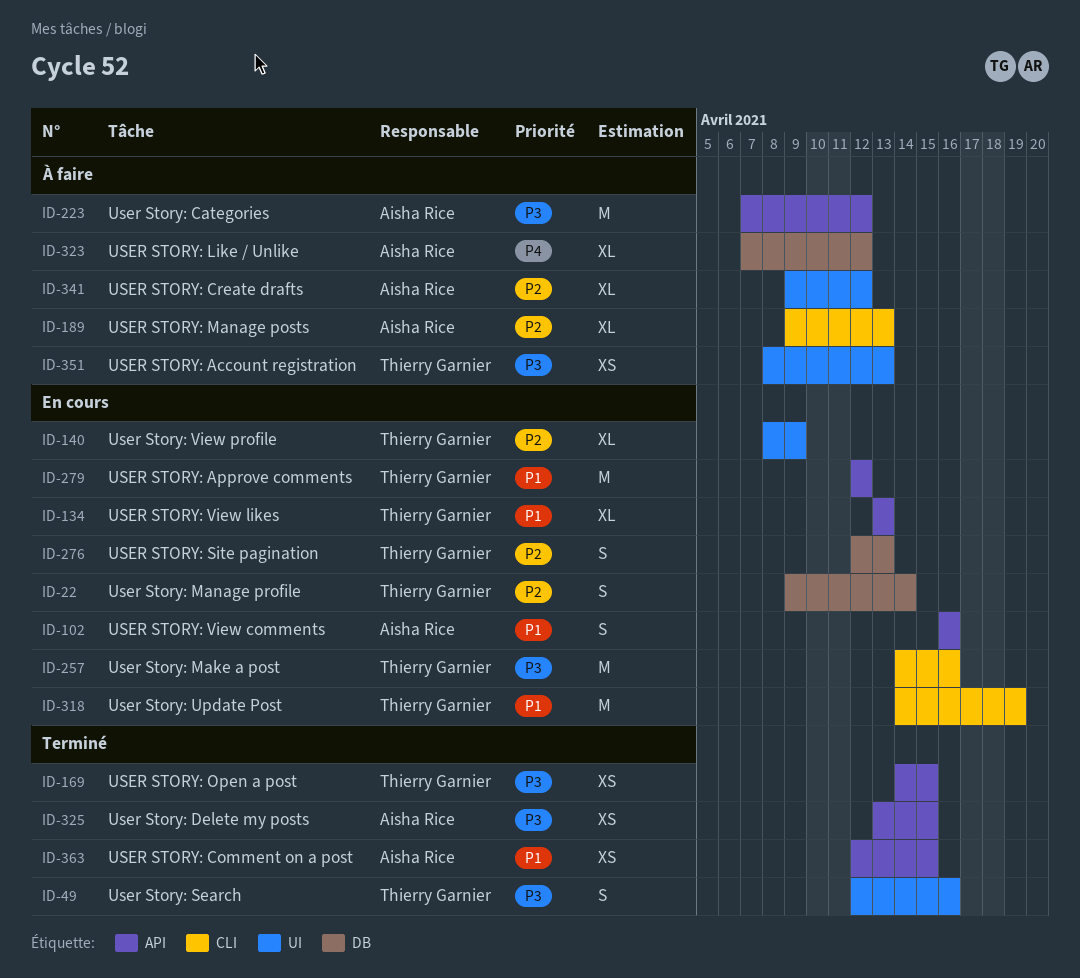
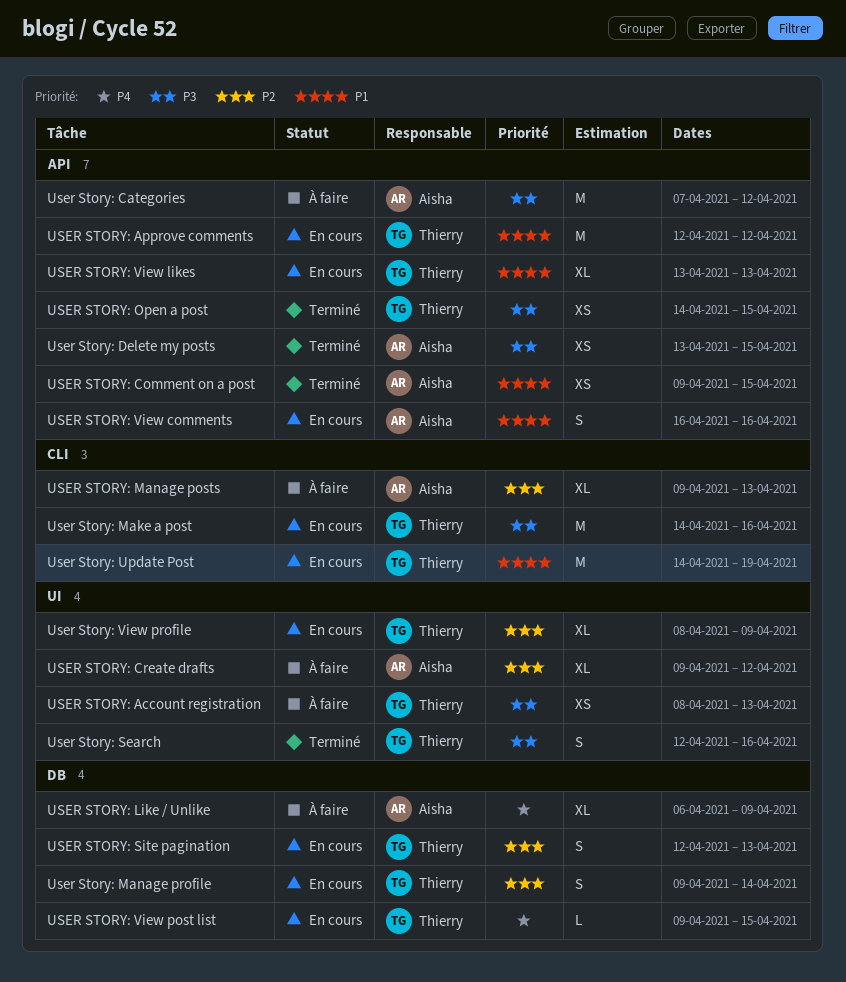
USER STORY: Comment on a post, start: Apr 12 -> Apr 9
USER STORY: Like / Unlike, start: Apr 7 -> Apr 6
USER STORY: Like / Unlike, due: Apr 12 -> Apr 9
USER STORY: View post list: none -> present

